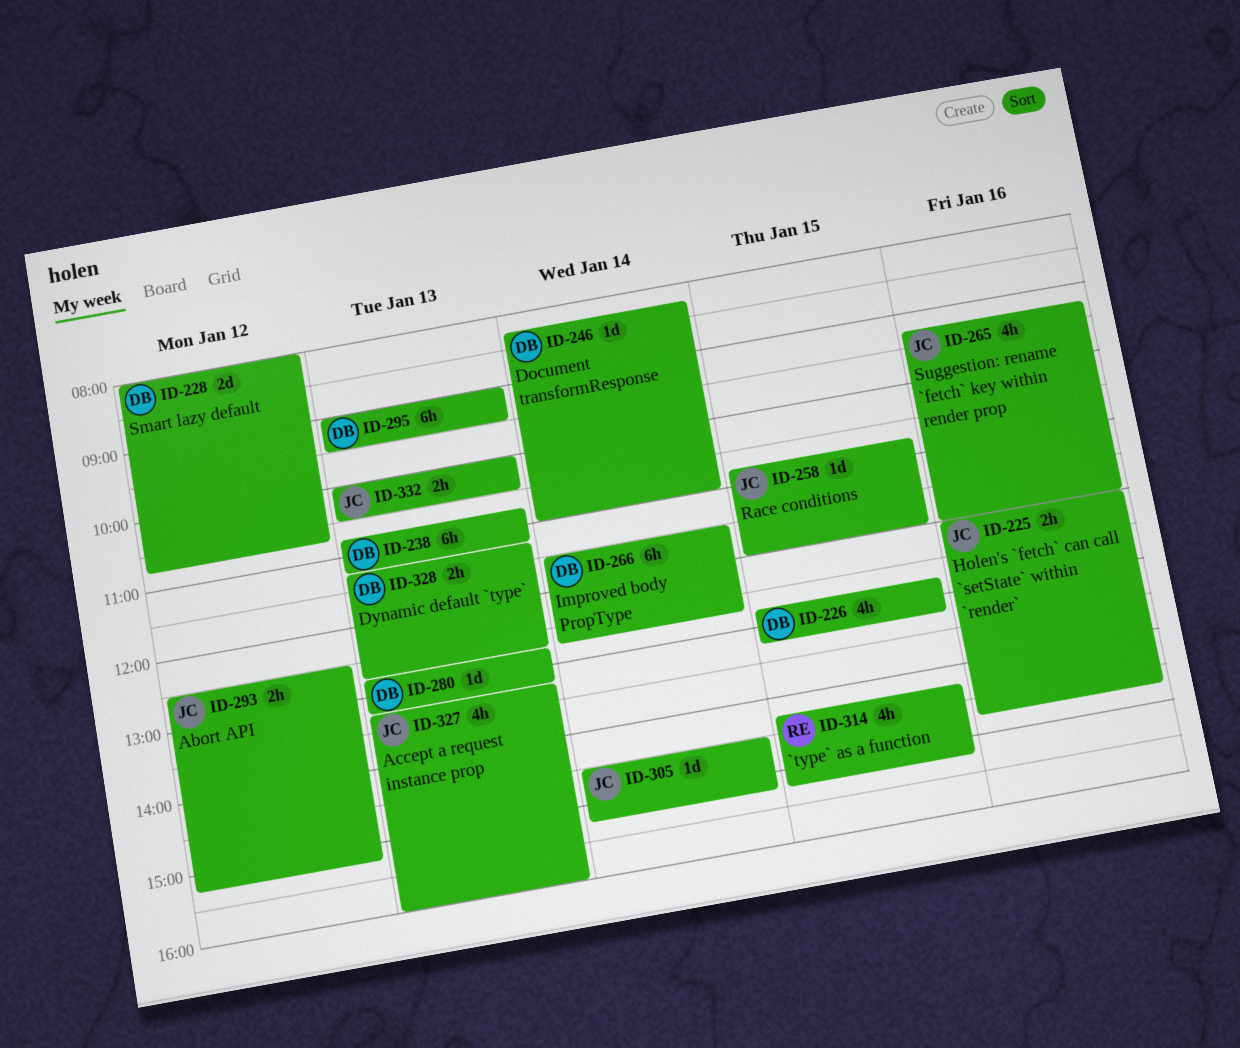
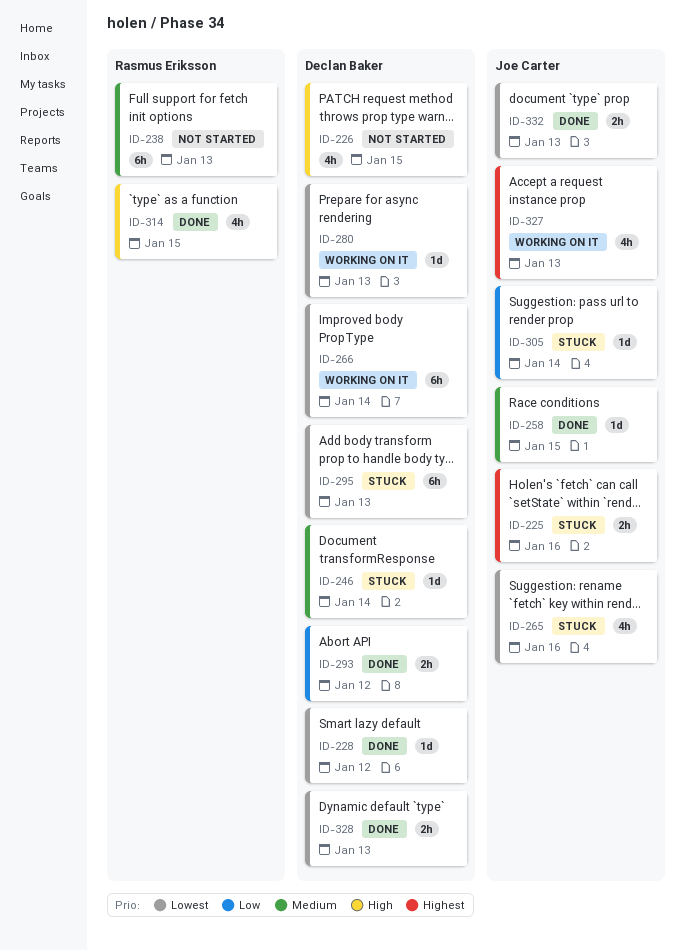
ID-228, estimate: 2d -> 1d
ID-238, owner: Declan Baker -> Rasmus Eriksson
ID-293, owner: Joe Carter -> Declan Baker

